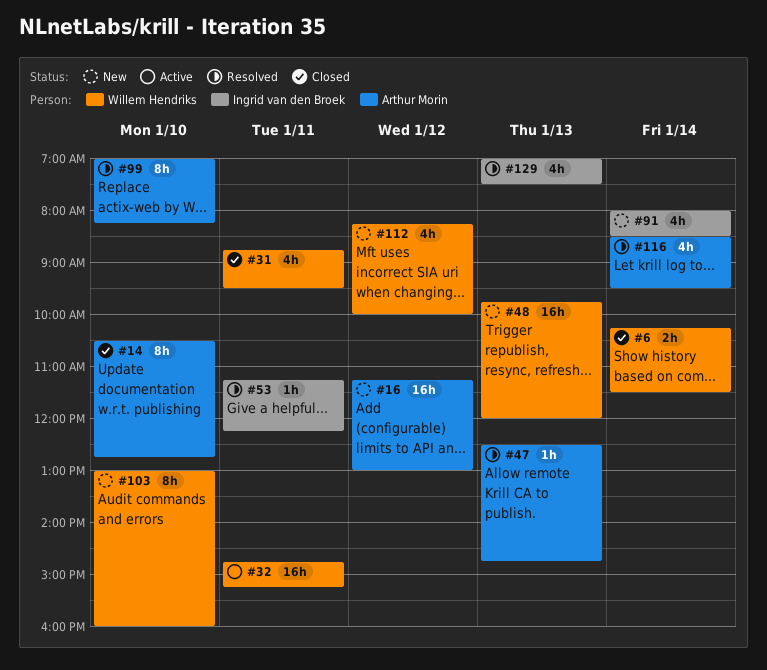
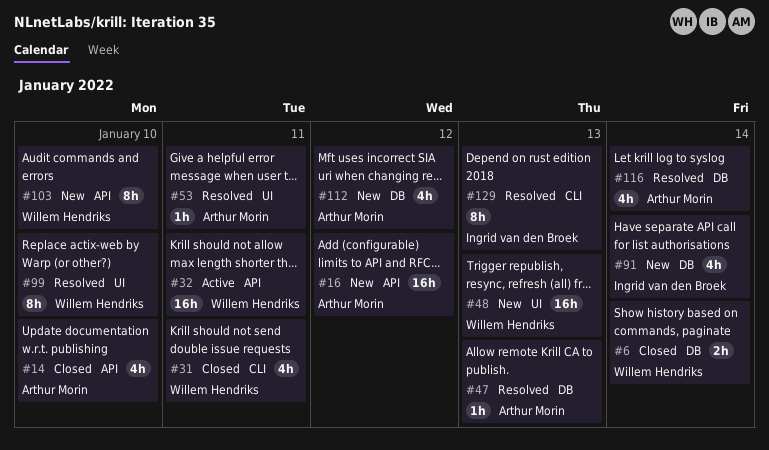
#14, estimate: 8h -> 4h
#53, owner: Ingrid van den Broek -> Arthur Morin
#99, owner: Arthur Morin -> Willem Hendriks
#112, owner: Willem Hendriks -> Arthur Morin
#129, estimate: 4h -> 8h

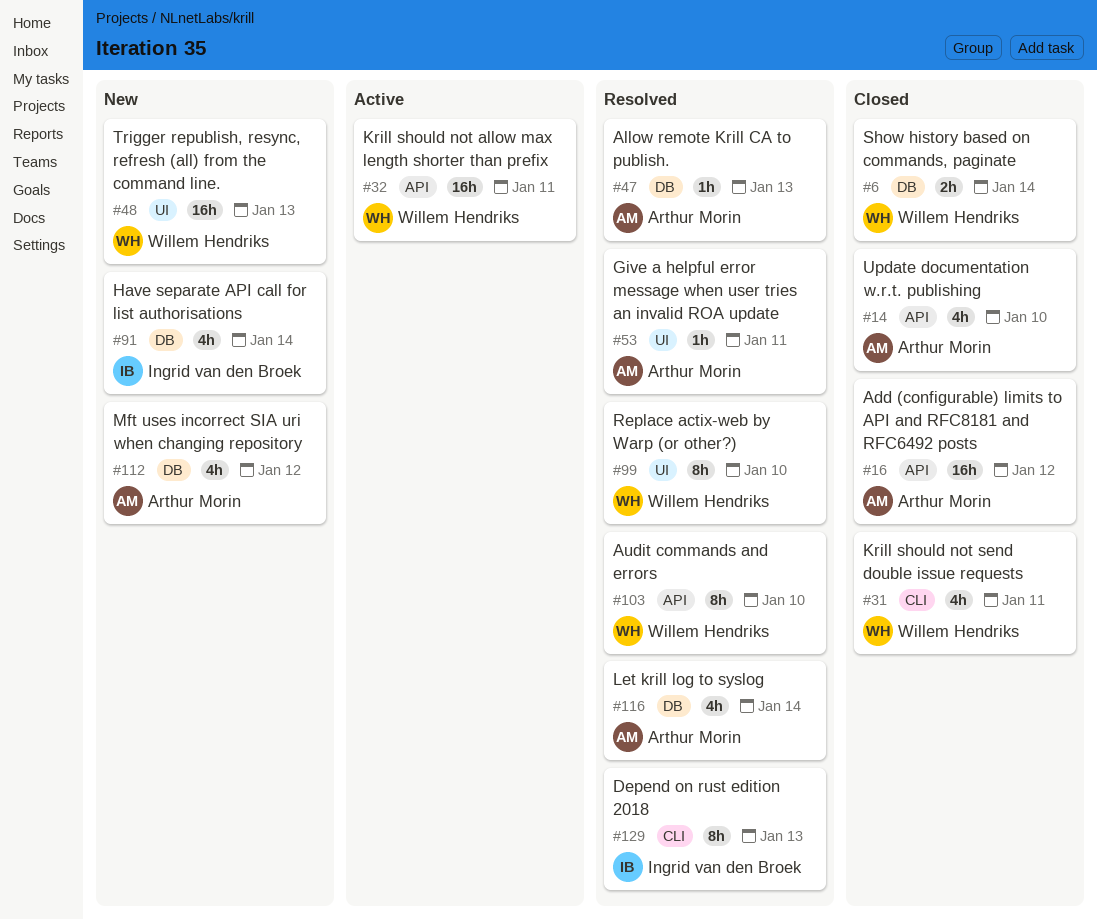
#16, status: New -> Closed
#103, status: New -> Resolved

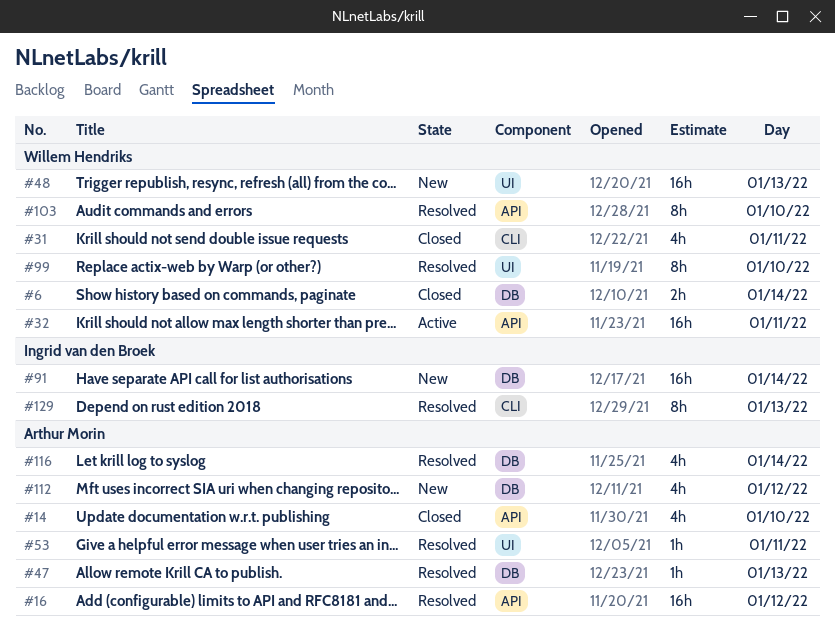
#16, status: Closed -> Resolved
#91, estimate: 4h -> 16h

